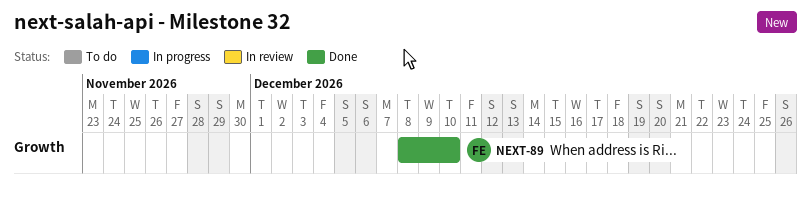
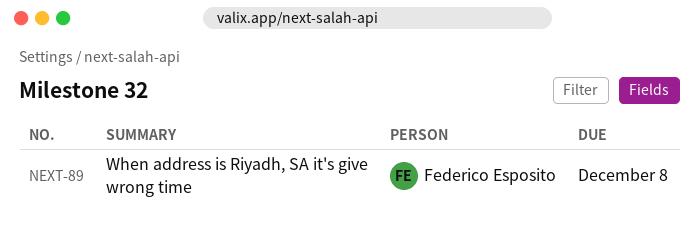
NEXT-89, due: Dec 10 -> Dec 8

